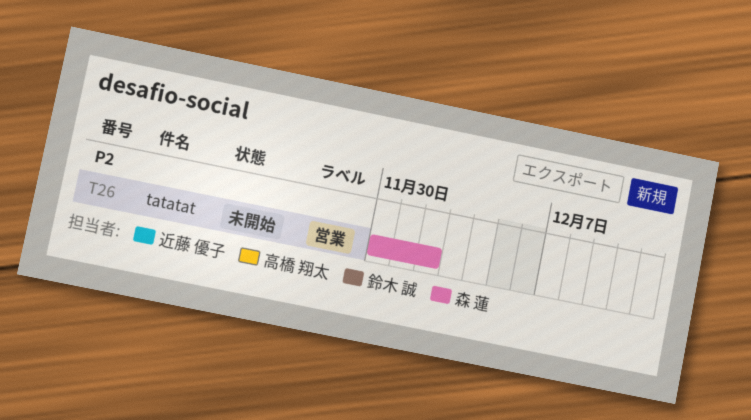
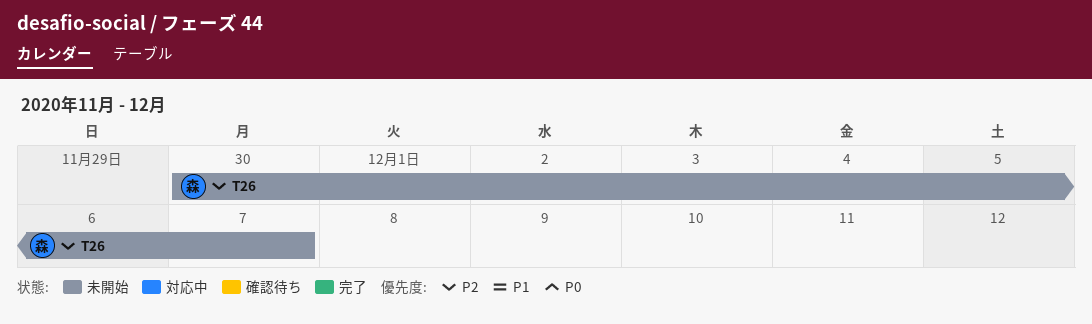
T26, due: Dec 2 -> Dec 7

